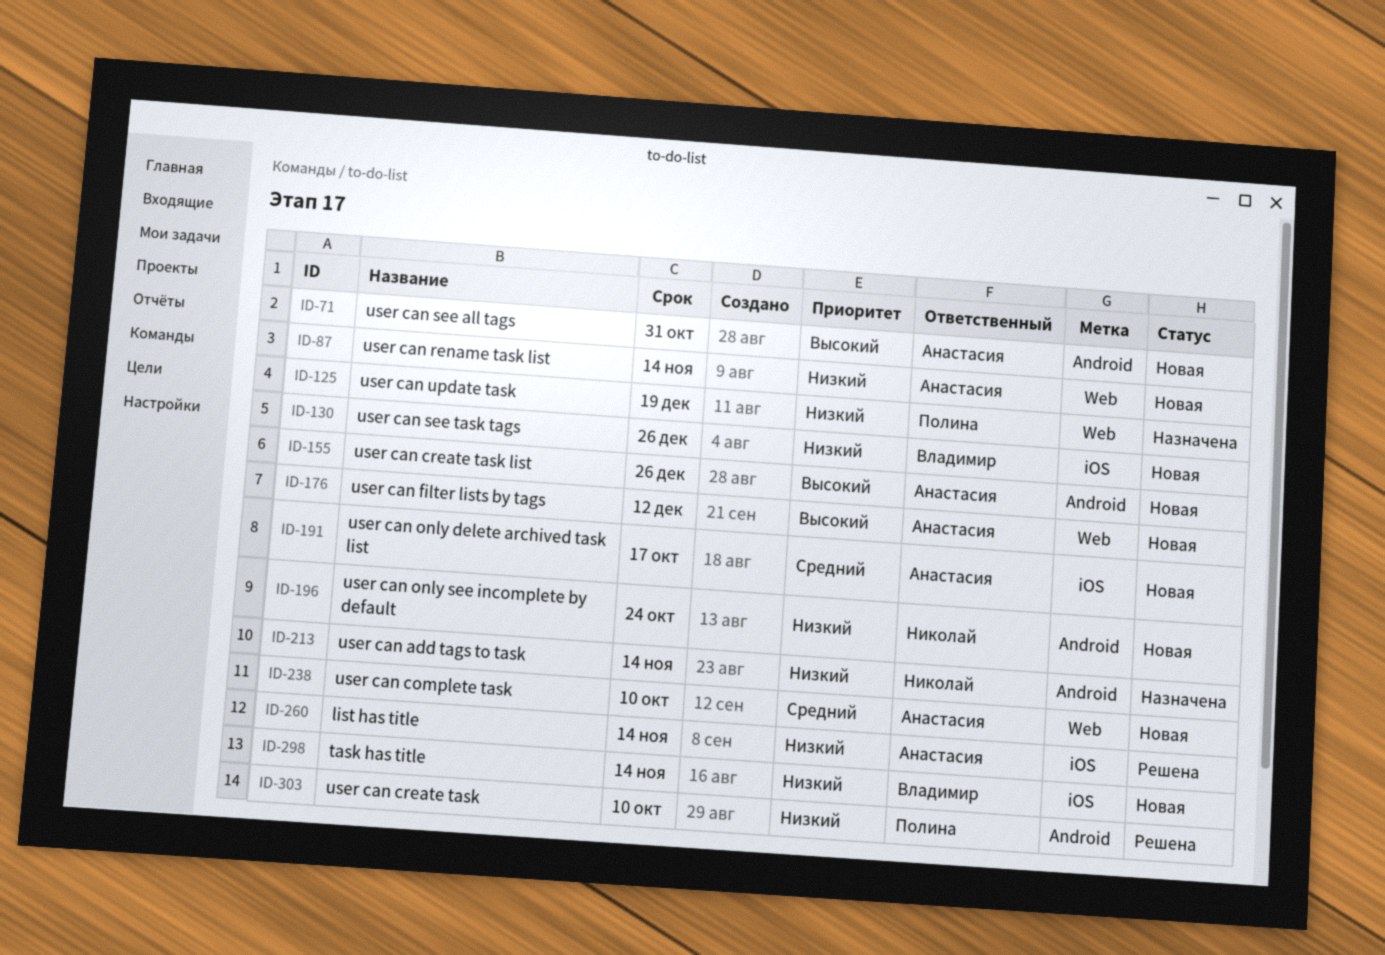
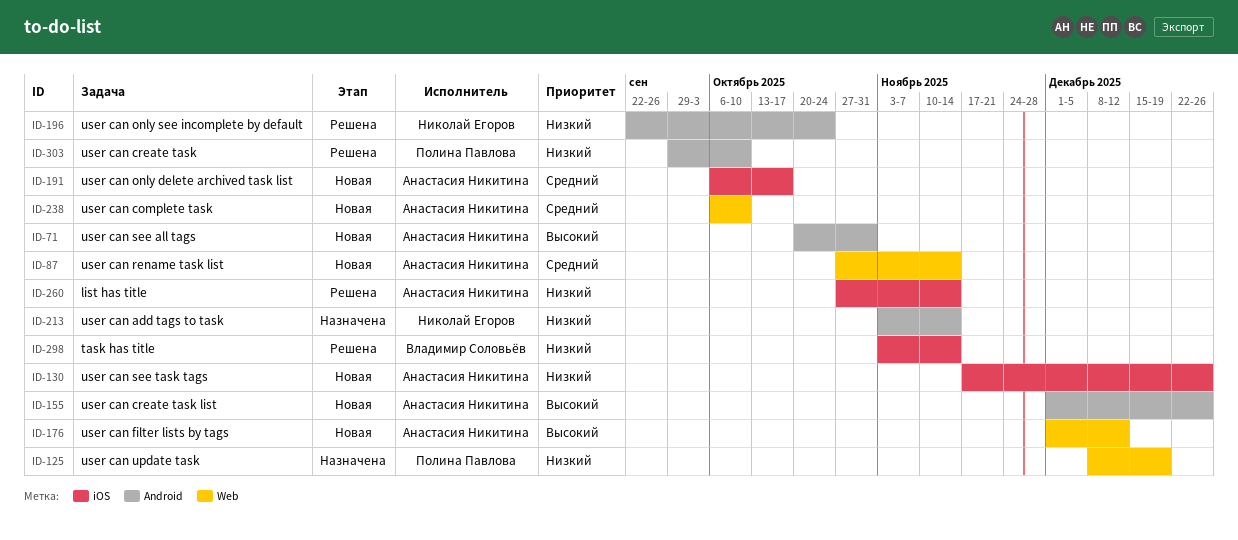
ID-87, priority: Низкий -> Средний
ID-130, owner: Владимир Соловьёв -> Анастасия Никитина
ID-196, status: Новая -> Решена
ID-298, status: Новая -> Решена

